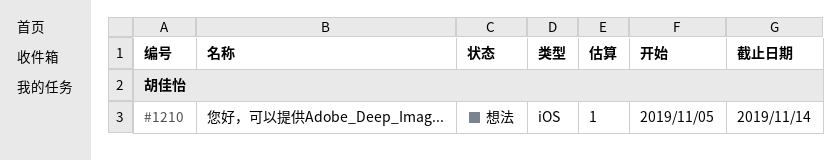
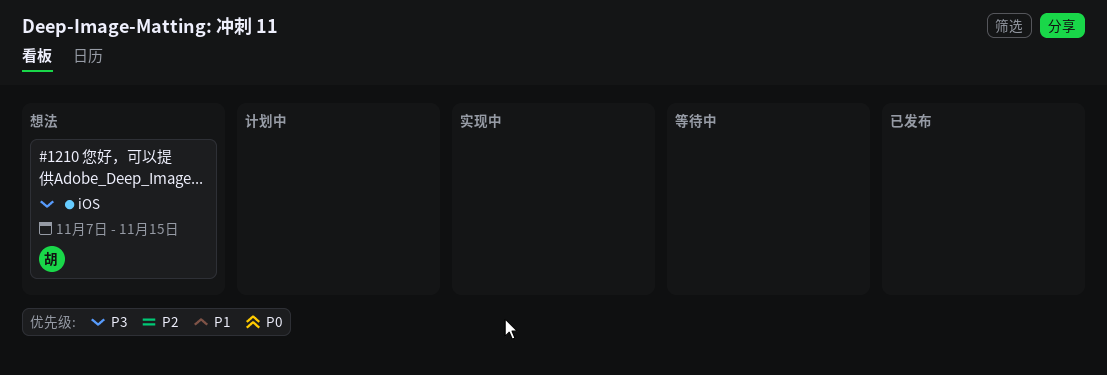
#1210, start: Nov 5 -> Nov 7
#1210, due: Nov 14 -> Nov 15

